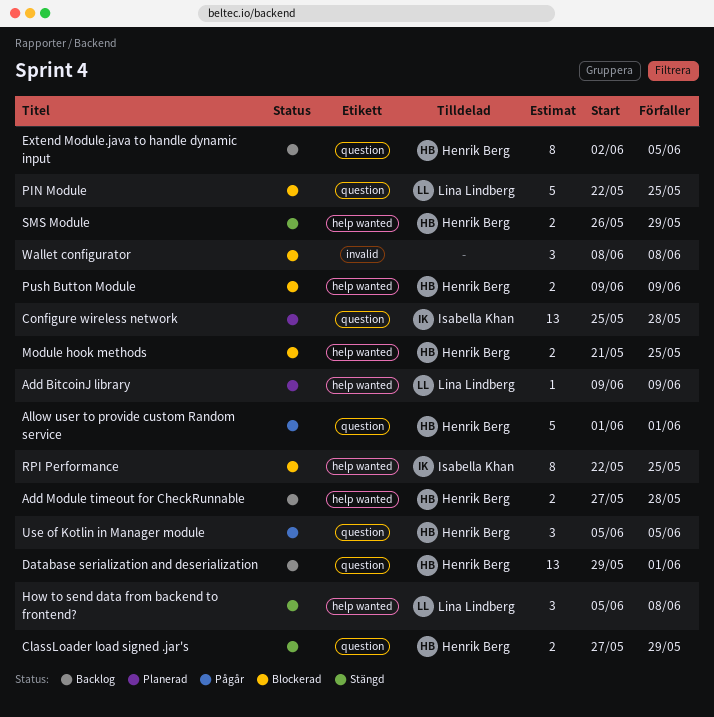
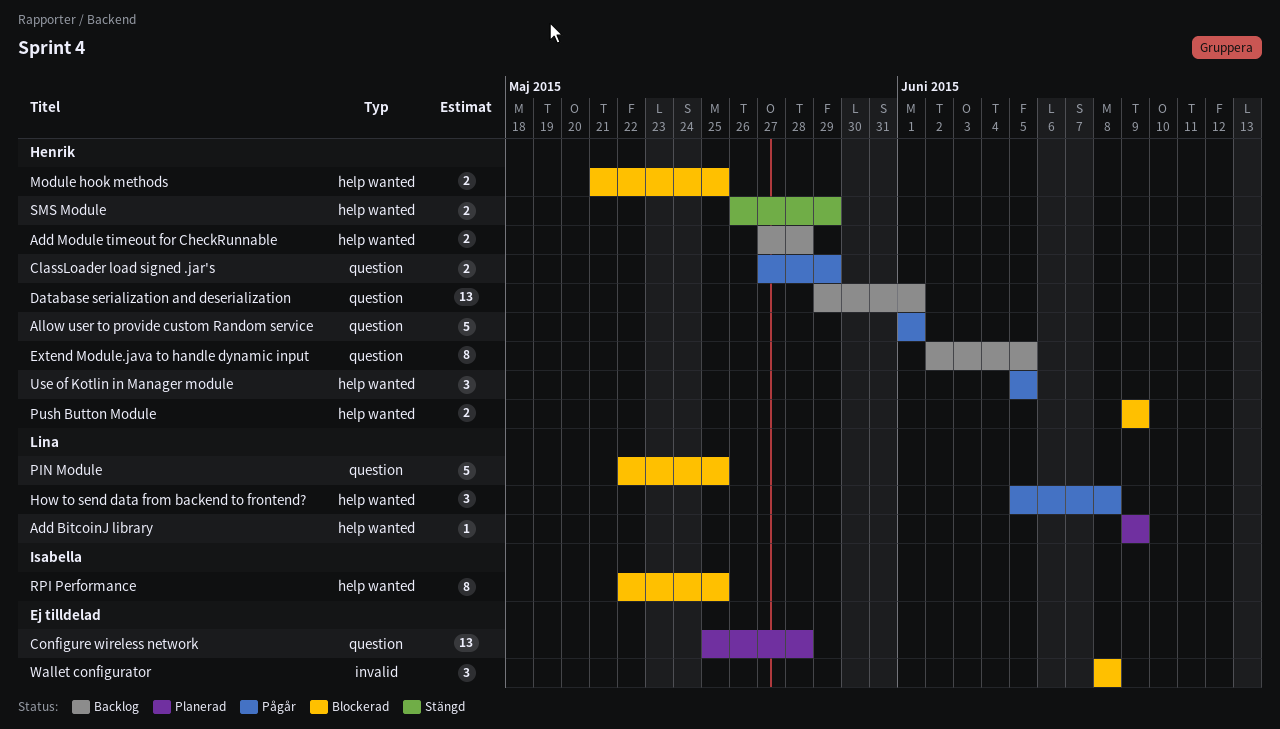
ClassLoader load signed .jar's, status: Stängd -> Pågår
Configure wireless network, owner: Isabella Khan -> none
How to send data from backend to frontend?, status: Stängd -> Pågår
Use of Kotlin in Manager module, label: question -> help wanted

